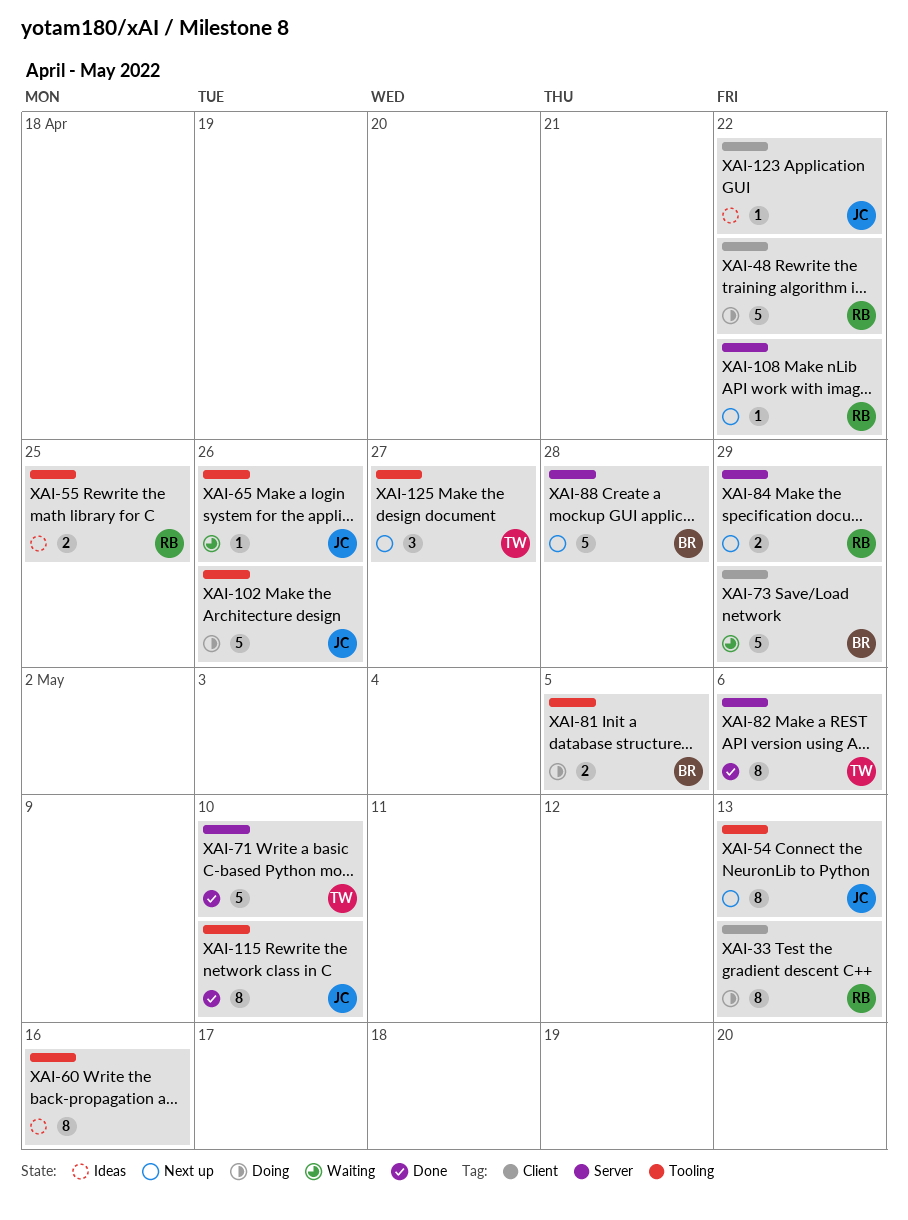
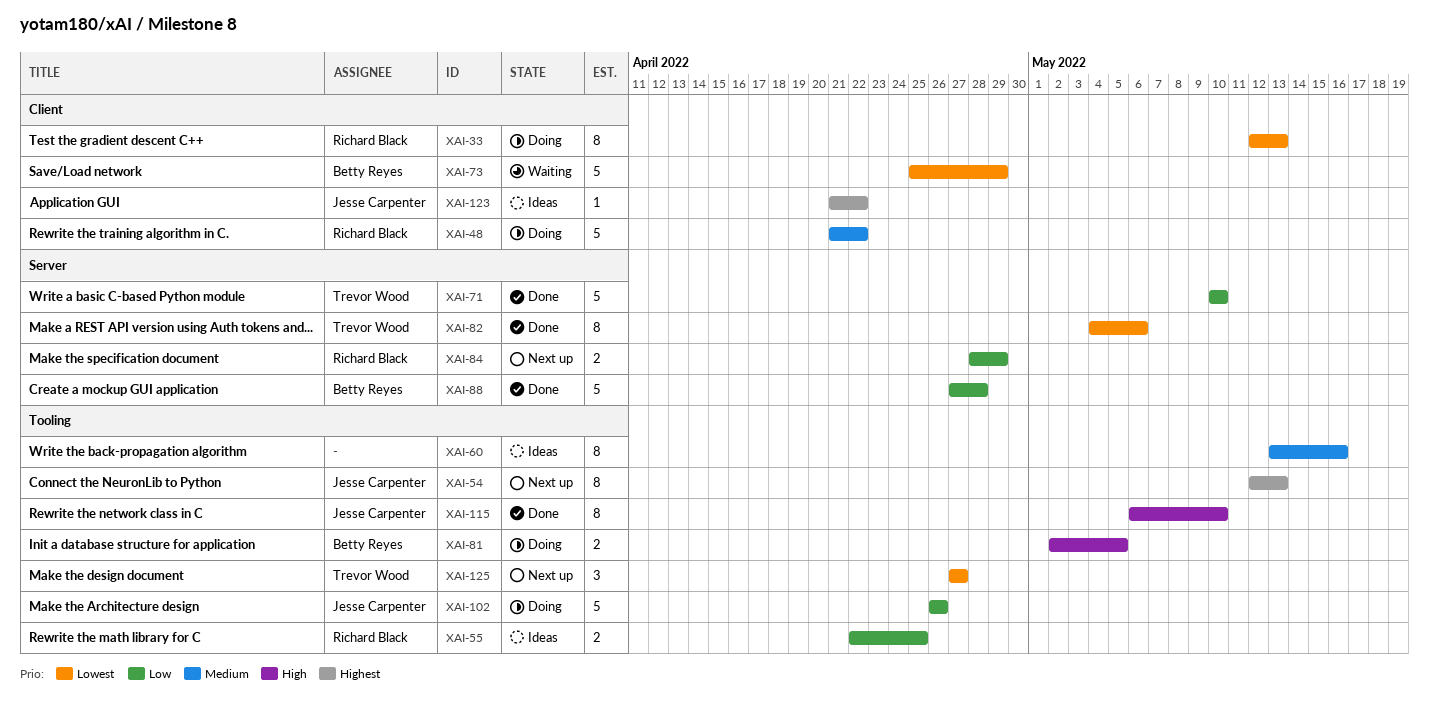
XAI-65: present -> none
XAI-88, status: Next up -> Done
XAI-108: present -> none

